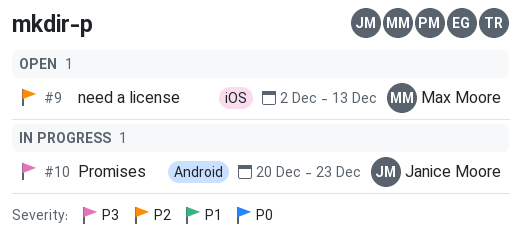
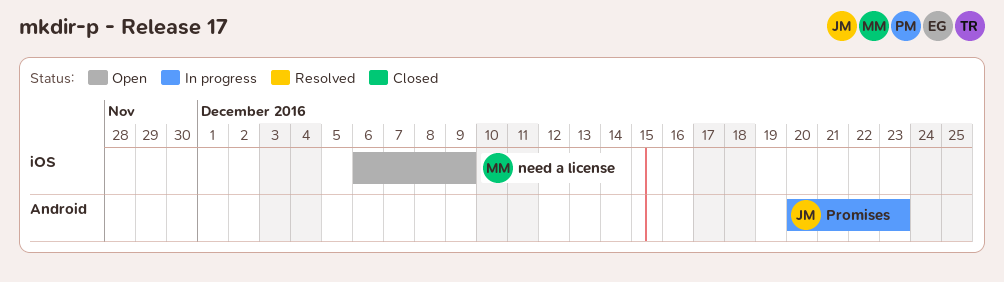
need a license, start: Dec 2 -> Dec 6
need a license, due: Dec 13 -> Dec 9

